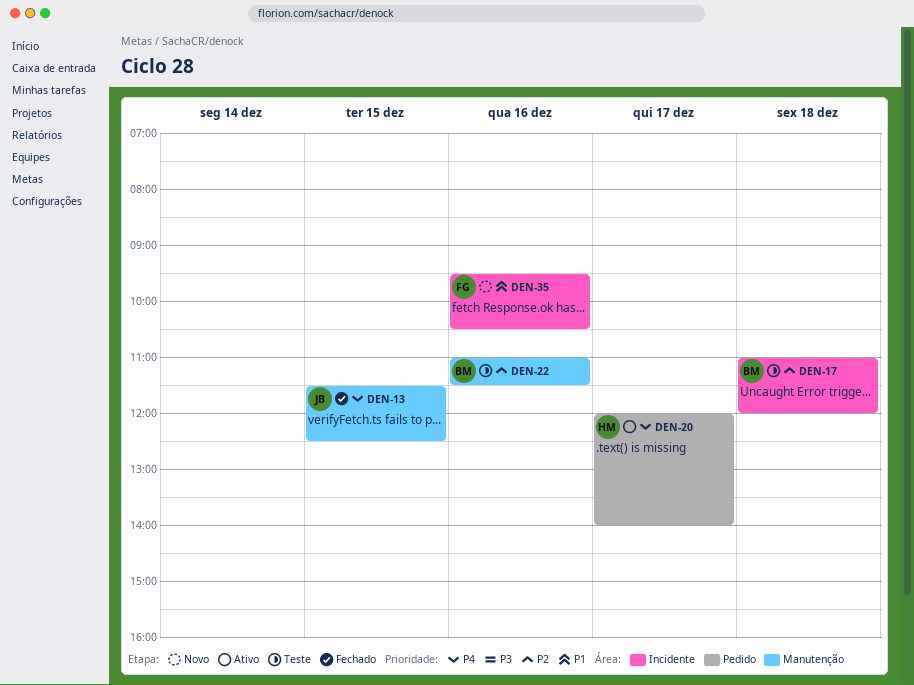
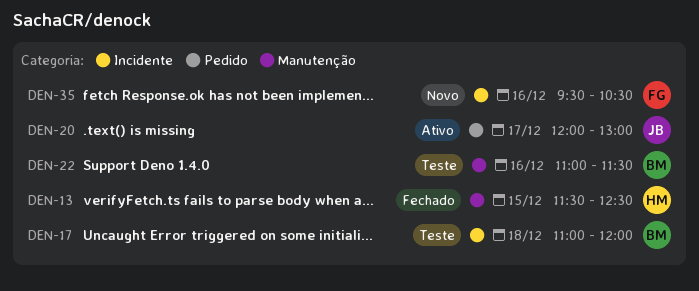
DEN-13, owner: JB -> HM
DEN-20, owner: HM -> JB
DEN-20, ends: 14:00 -> 13:00

